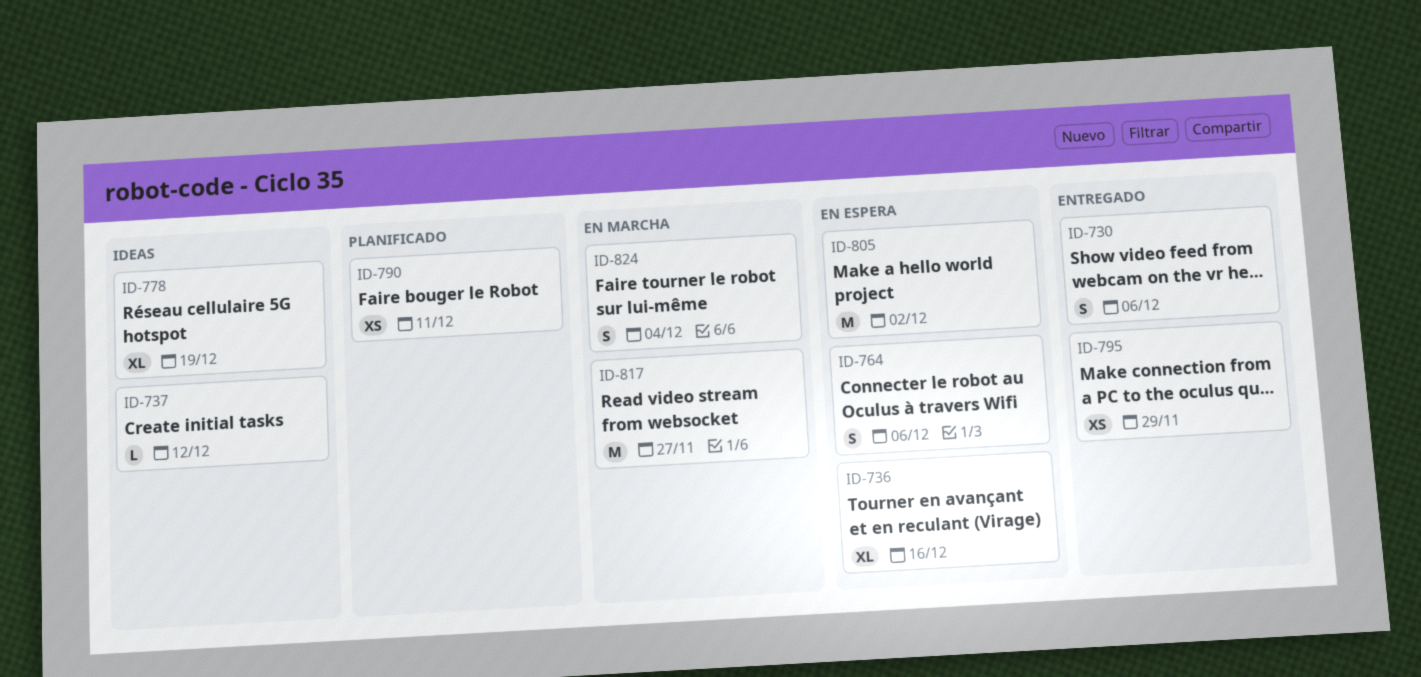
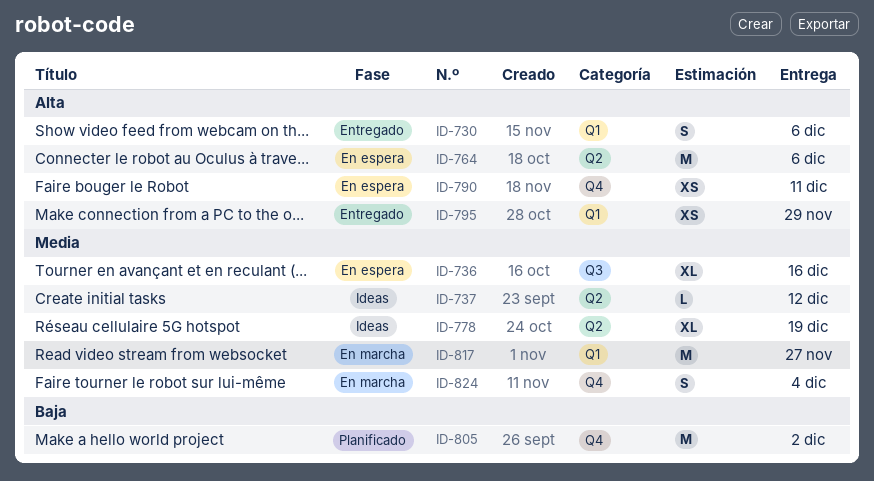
ID-764, estimate: S -> M
ID-790, status: Planificado -> En espera
ID-805, status: En espera -> Planificado

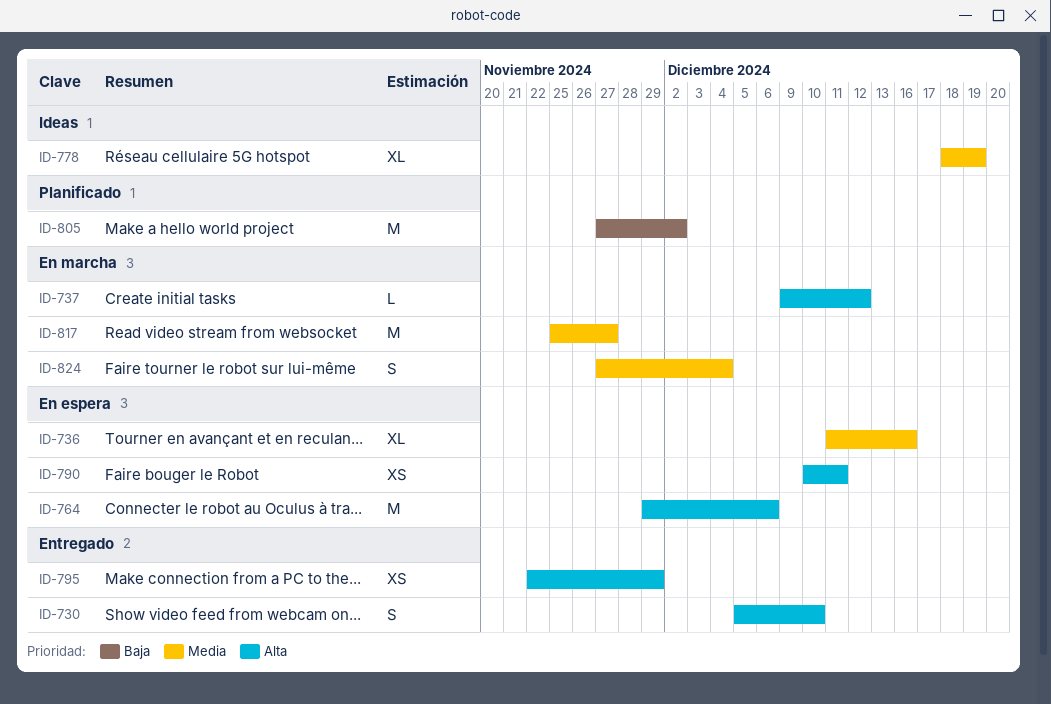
ID-730, due: Dec 6 -> Dec 10
ID-737, status: Ideas -> En marcha
ID-737, priority: Media -> Alta

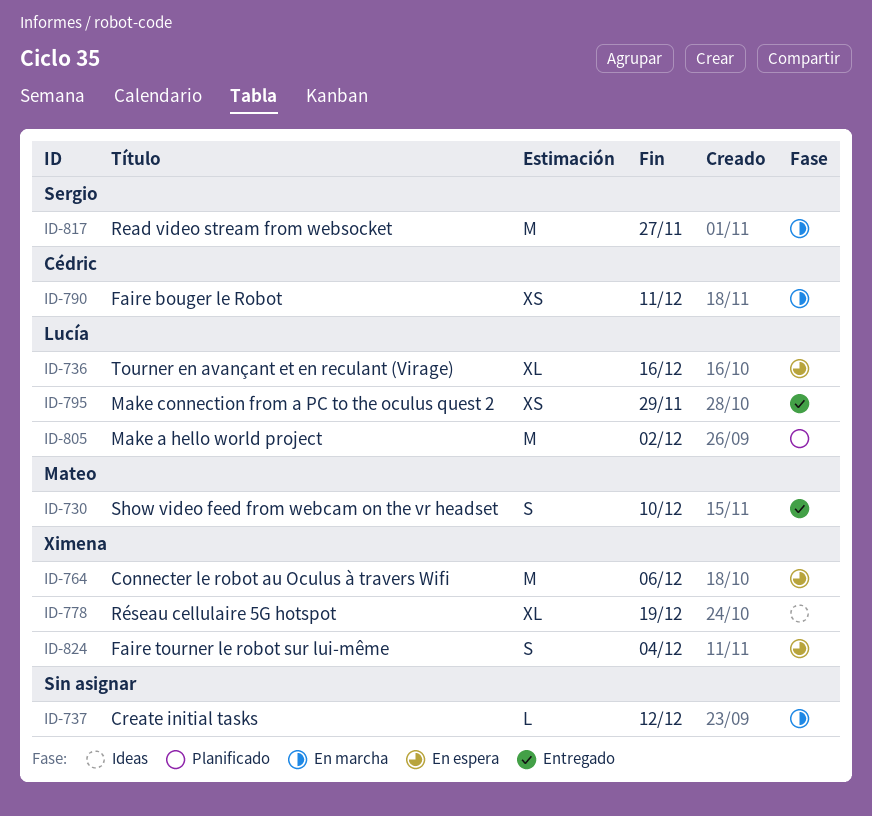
ID-790, status: En espera -> En marcha
ID-824, status: En marcha -> En espera

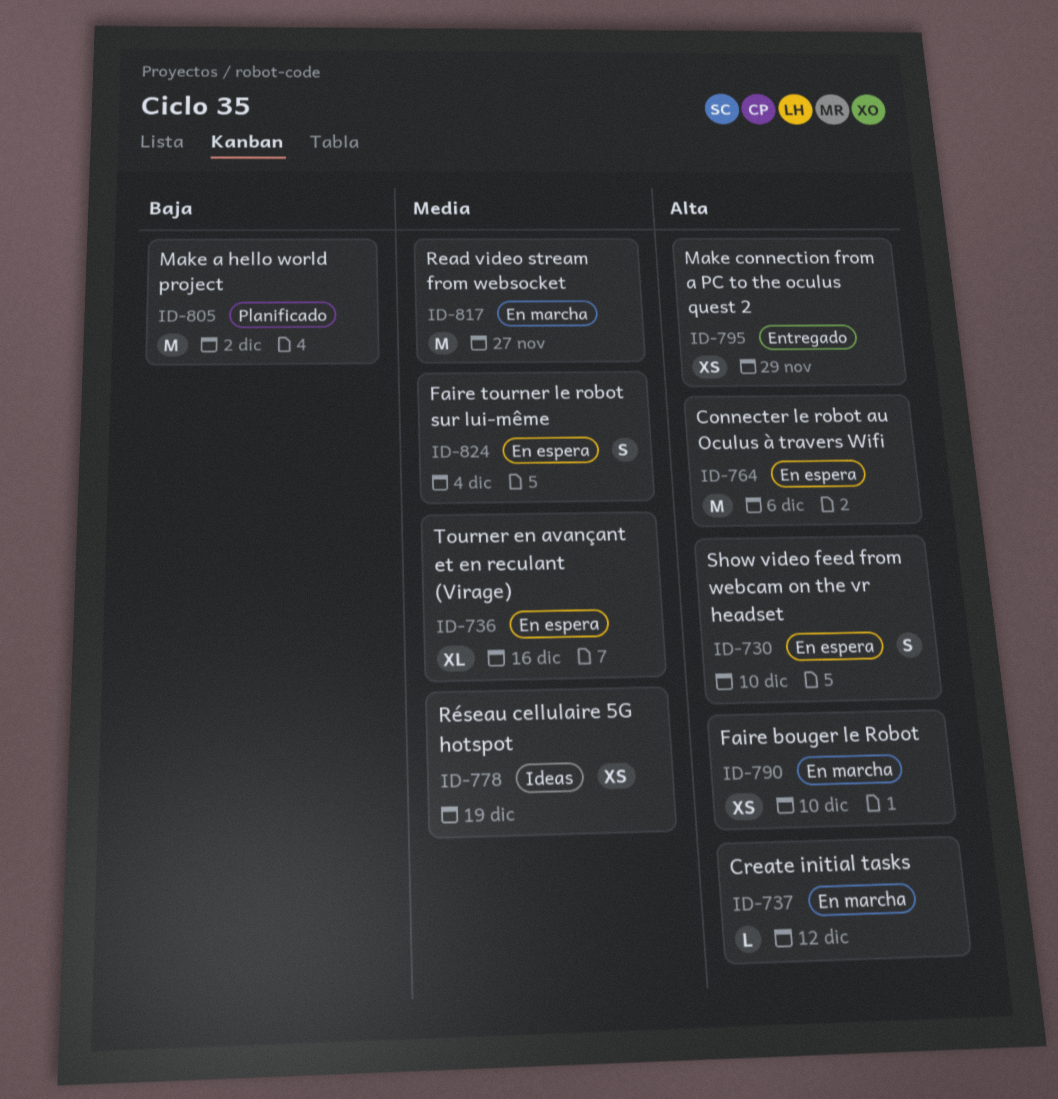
ID-730, status: Entregado -> En espera
ID-778, estimate: XL -> XS
ID-790, due: Dec 11 -> Dec 10

